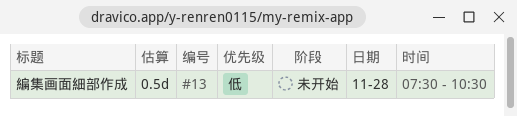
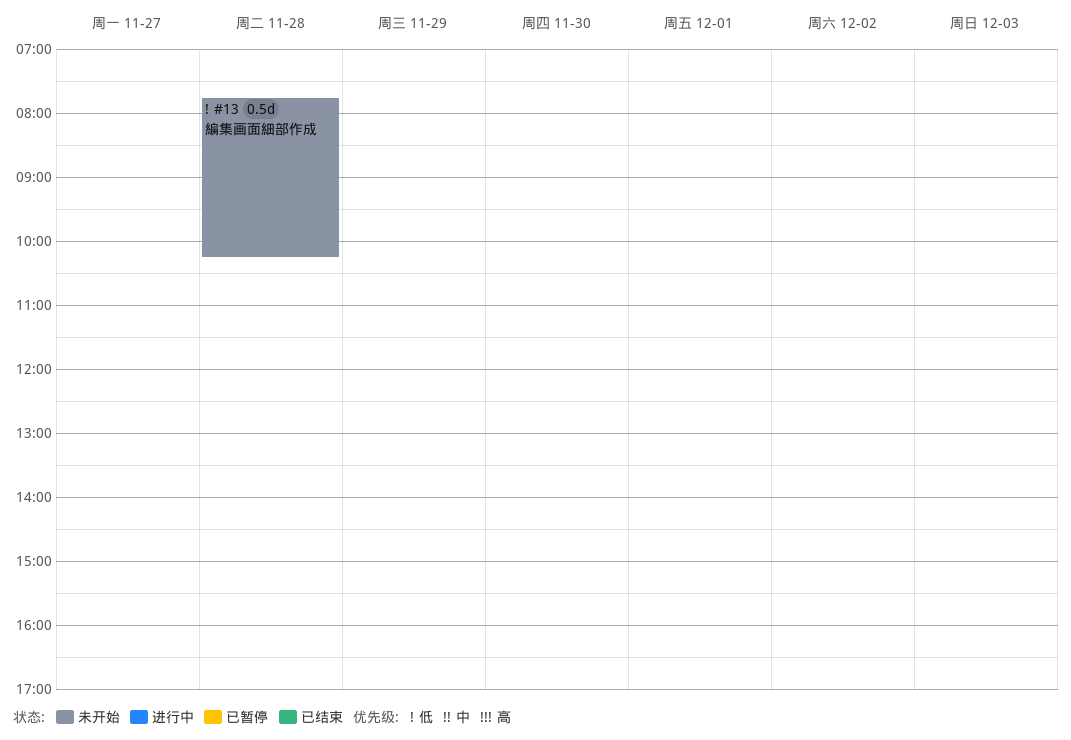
#13, begins: 07:30 -> 07:45
#13, ends: 10:30 -> 10:15

